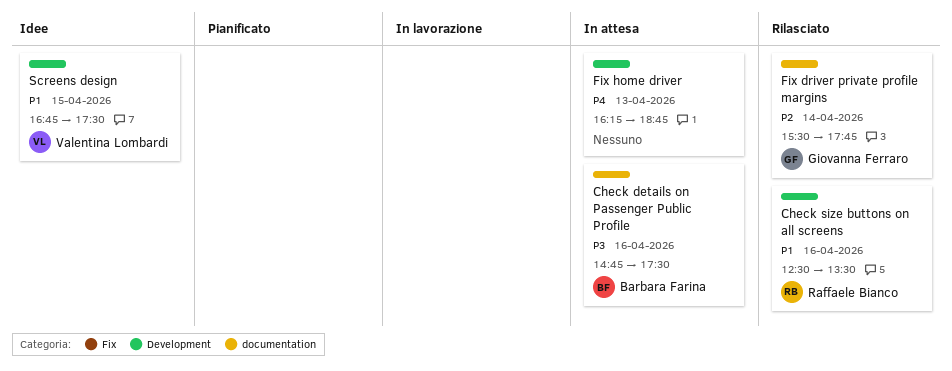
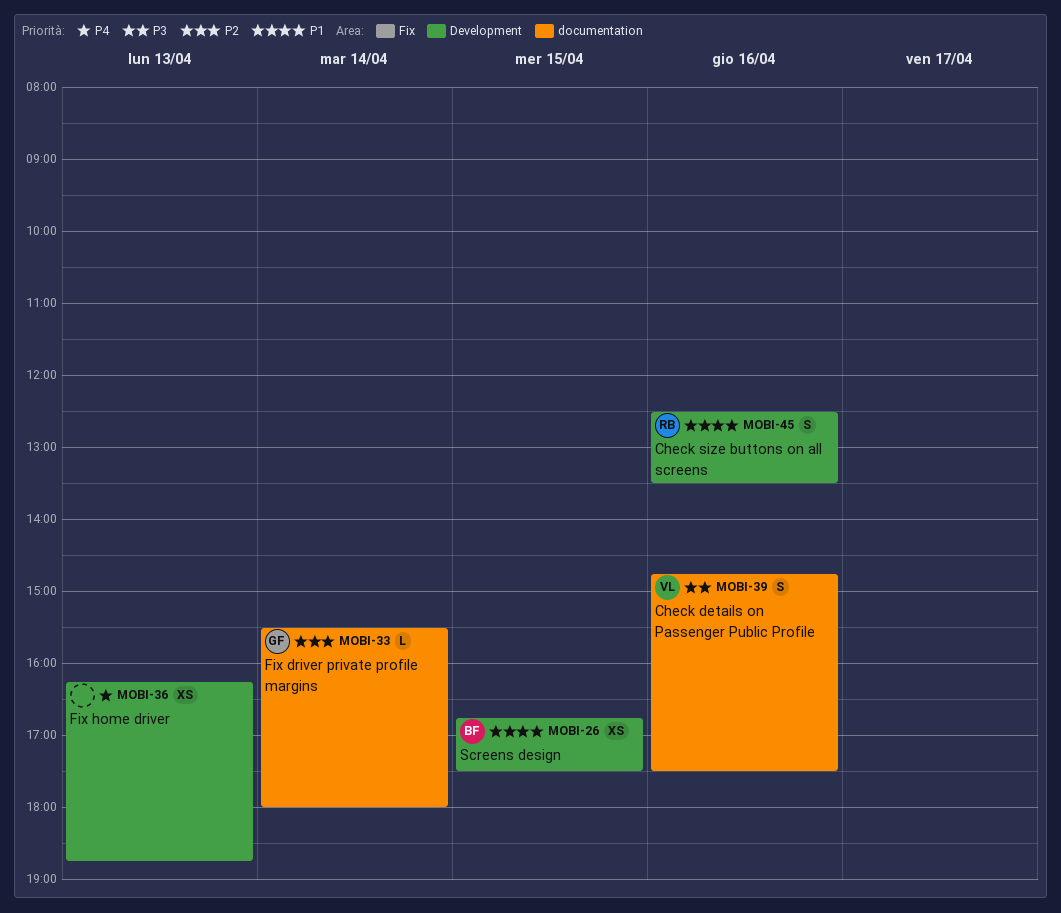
Check details on Passenger Public Profile, owner: Barbara Farina -> Valentina Lombardi
Fix driver private profile margins, ends: 17:45 -> 18:00
Screens design, owner: Valentina Lombardi -> Barbara Farina

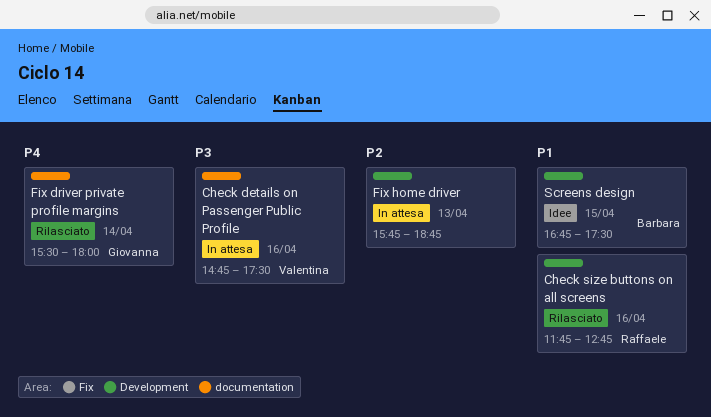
Check size buttons on all screens, begins: 12:30 -> 11:45
Check size buttons on all screens, ends: 13:30 -> 12:45
Fix driver private profile margins, priority: P2 -> P4
Fix home driver, priority: P4 -> P2
Fix home driver, begins: 16:15 -> 15:45

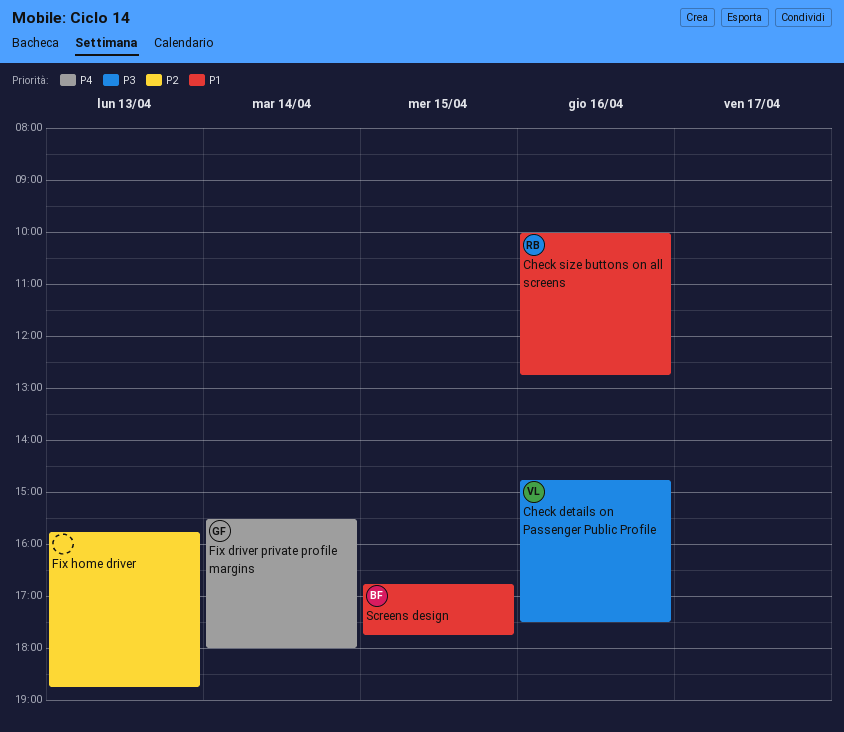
Check size buttons on all screens, begins: 11:45 -> 10:00
Screens design, ends: 17:30 -> 17:45

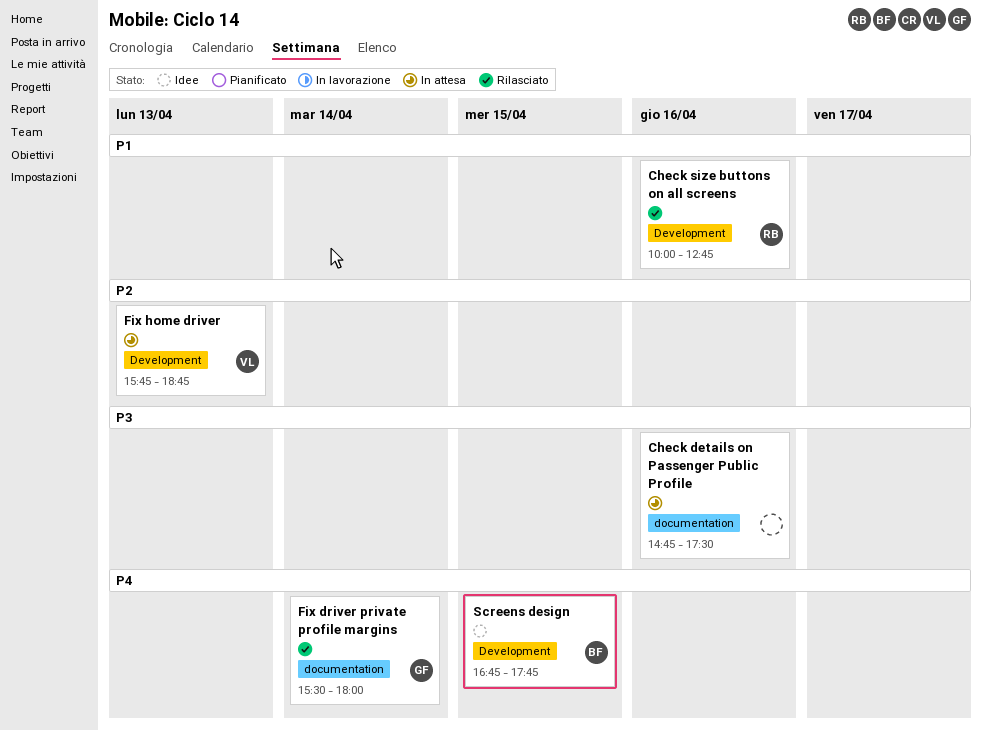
Check details on Passenger Public Profile, owner: VL -> none
Fix home driver, owner: none -> VL
Screens design, priority: P1 -> P4

